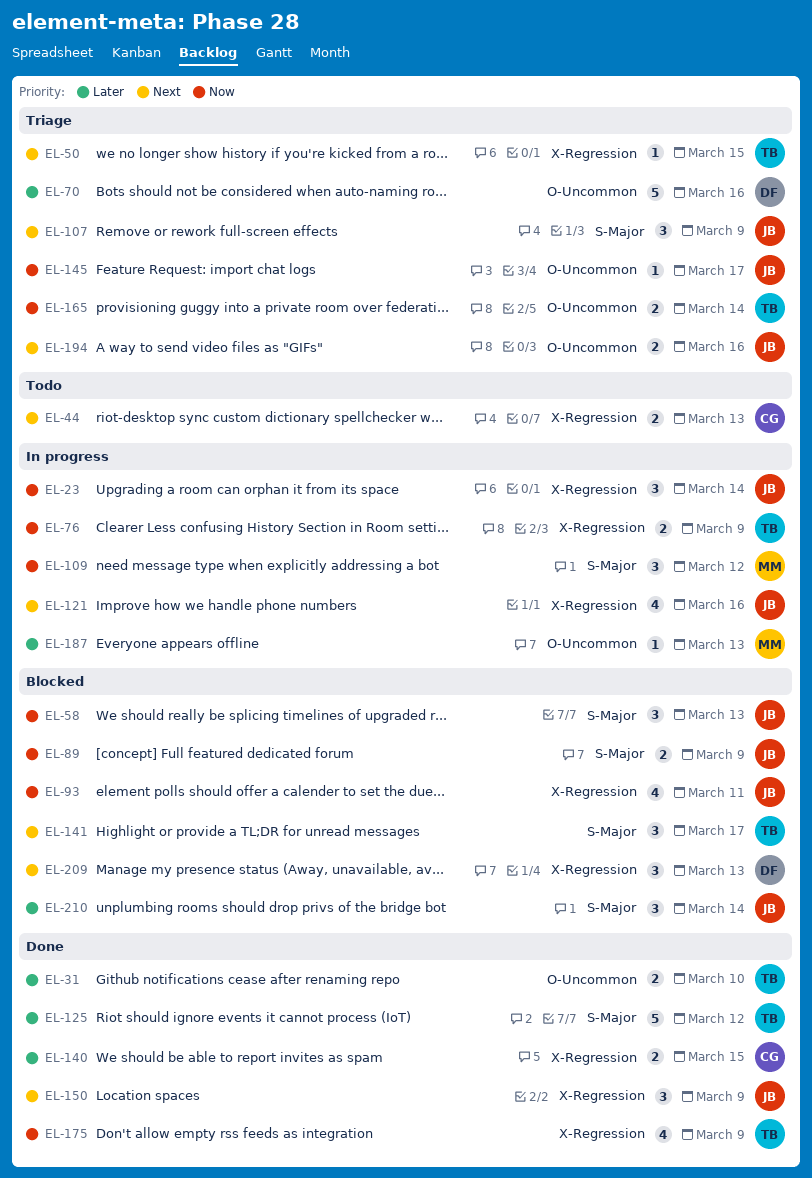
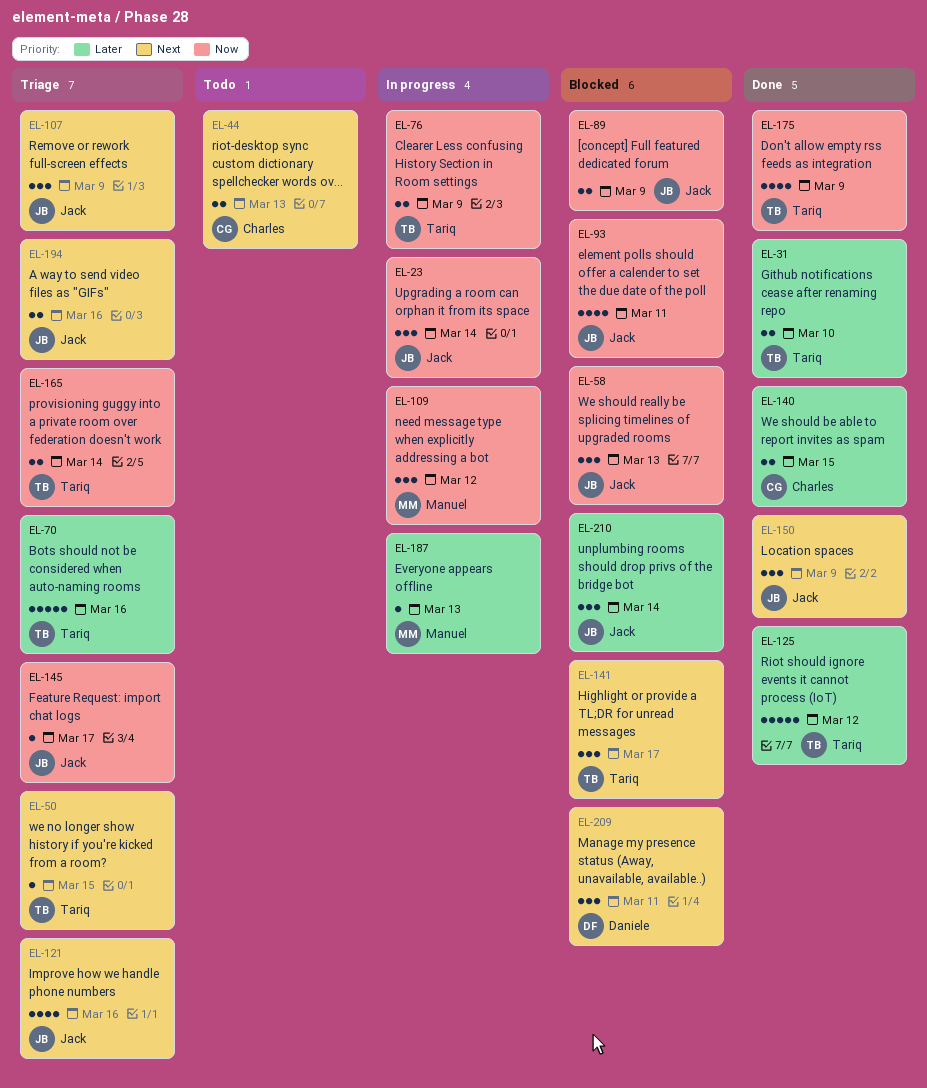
EL-70, owner: Daniele -> Tariq
EL-121, status: In progress -> Triage
EL-209, due: Mar 13 -> Mar 11

